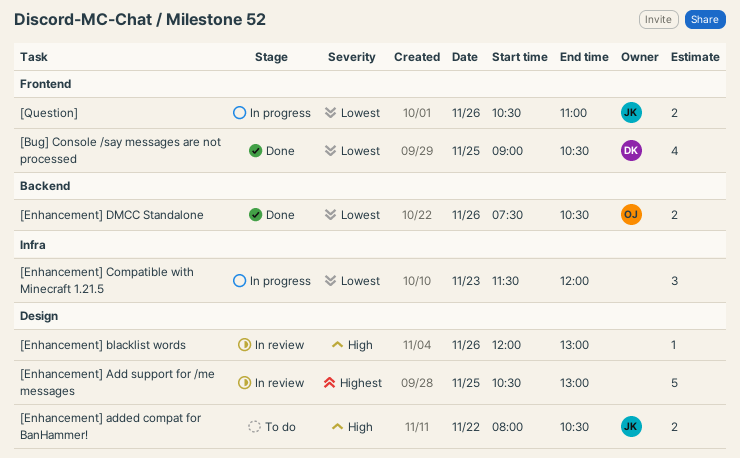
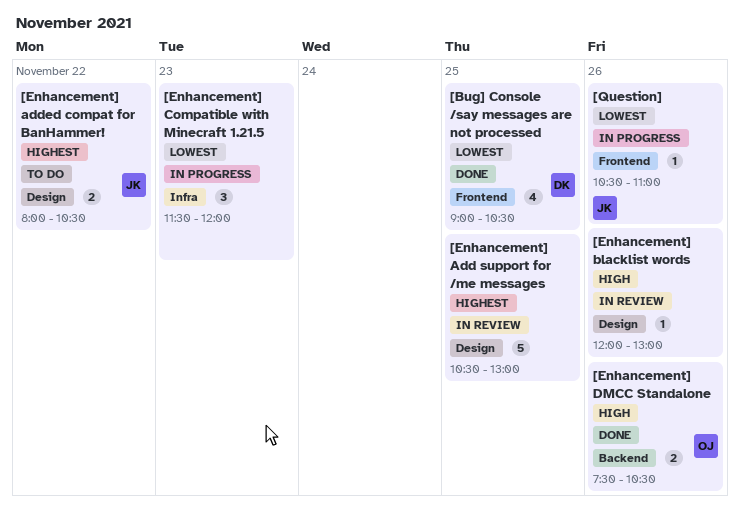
[Enhancement] added compat for BanHammer!, priority: High -> Highest
[Enhancement] DMCC Standalone, priority: Lowest -> High
[Question], estimate: 2 -> 1

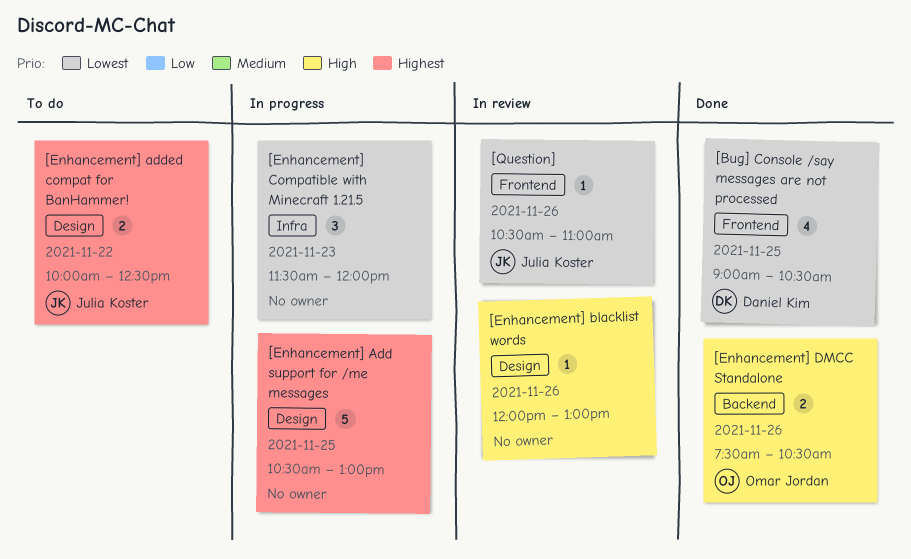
[Enhancement] Add support for /me messages, status: In review -> In progress
[Enhancement] added compat for BanHammer!, begins: 08:00 -> 10:00
[Enhancement] added compat for BanHammer!, ends: 10:30 -> 12:30
[Question], status: In progress -> In review

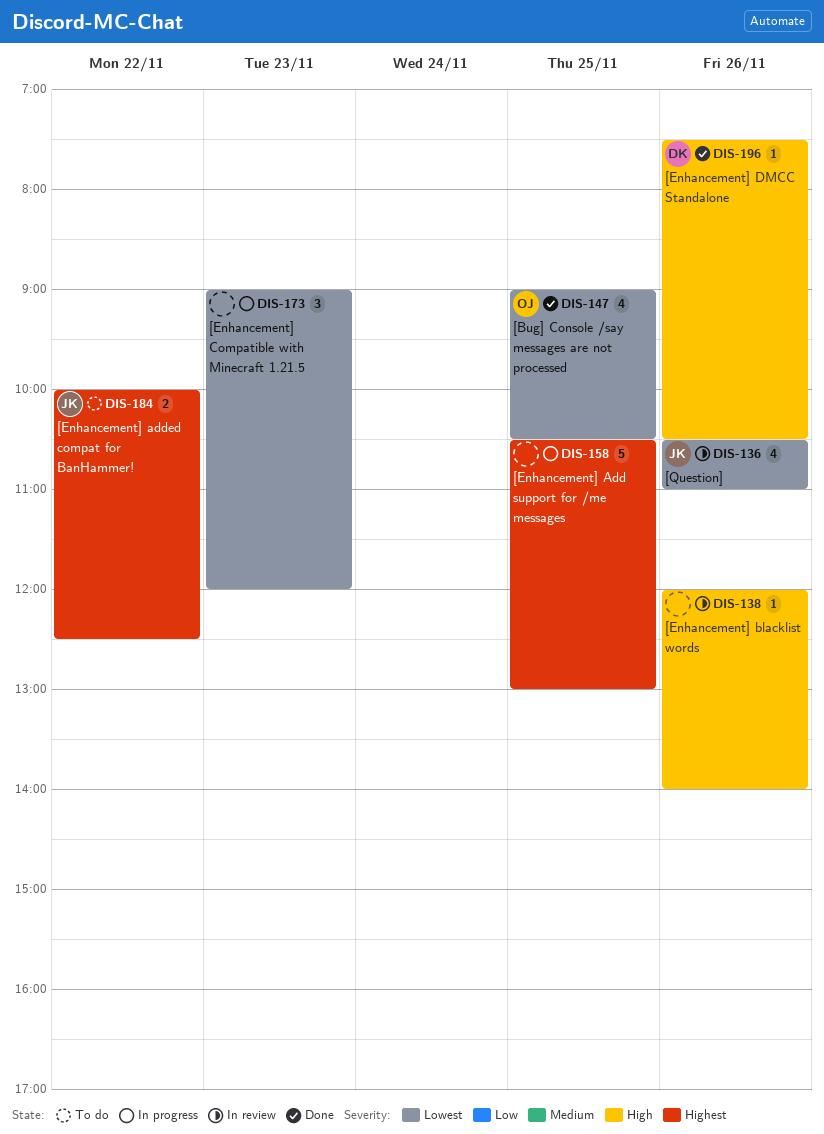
[Bug] Console /say messages are not processed, owner: Daniel Kim -> Omar Jordan
[Enhancement] blacklist words, ends: 13:00 -> 14:00
[Enhancement] Compatible with Minecraft 1.21.5, begins: 11:30 -> 09:00
[Enhancement] DMCC Standalone, owner: Omar Jordan -> Daniel Kim
[Enhancement] DMCC Standalone, estimate: 2 -> 1
[Question], estimate: 1 -> 4

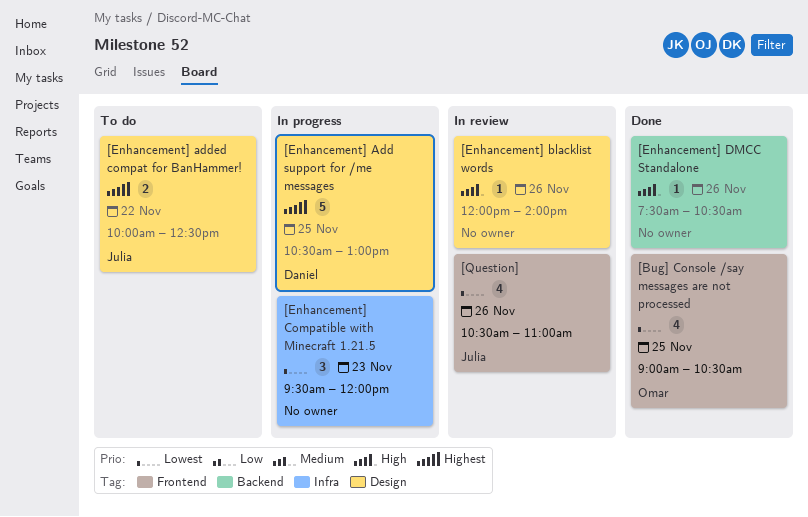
[Enhancement] Add support for /me messages, owner: none -> Daniel
[Enhancement] Compatible with Minecraft 1.21.5, begins: 09:00 -> 09:30
[Enhancement] DMCC Standalone, owner: Daniel -> none

